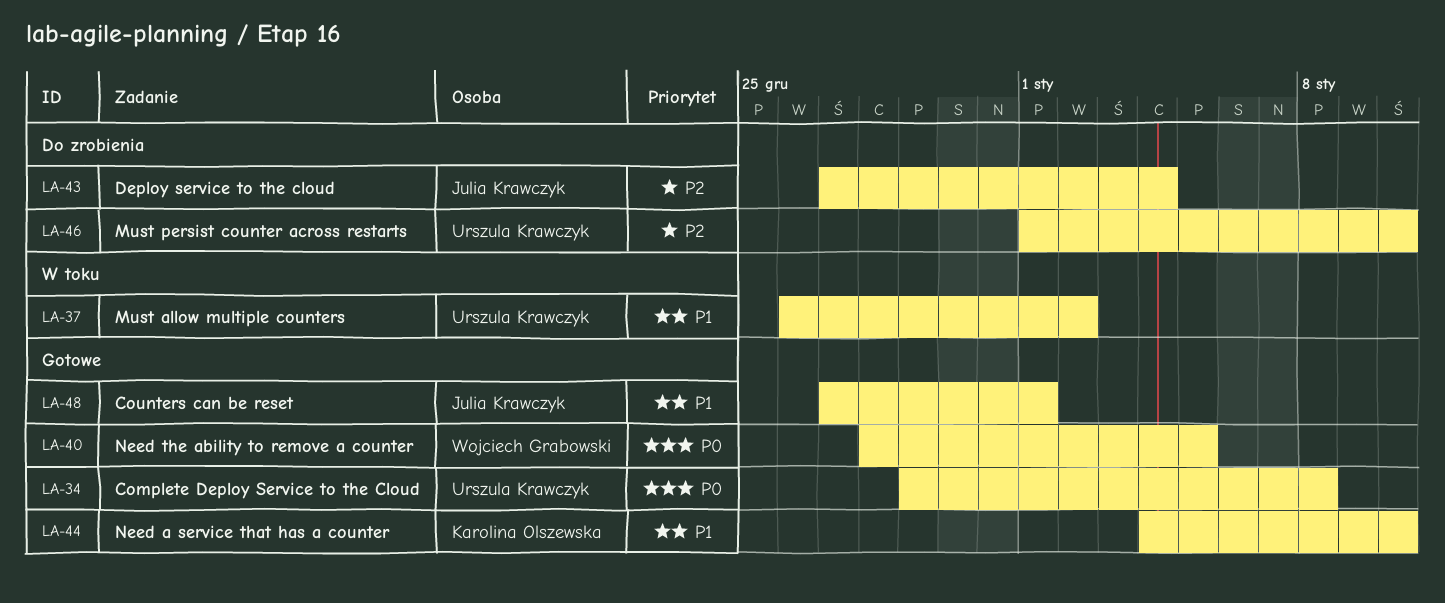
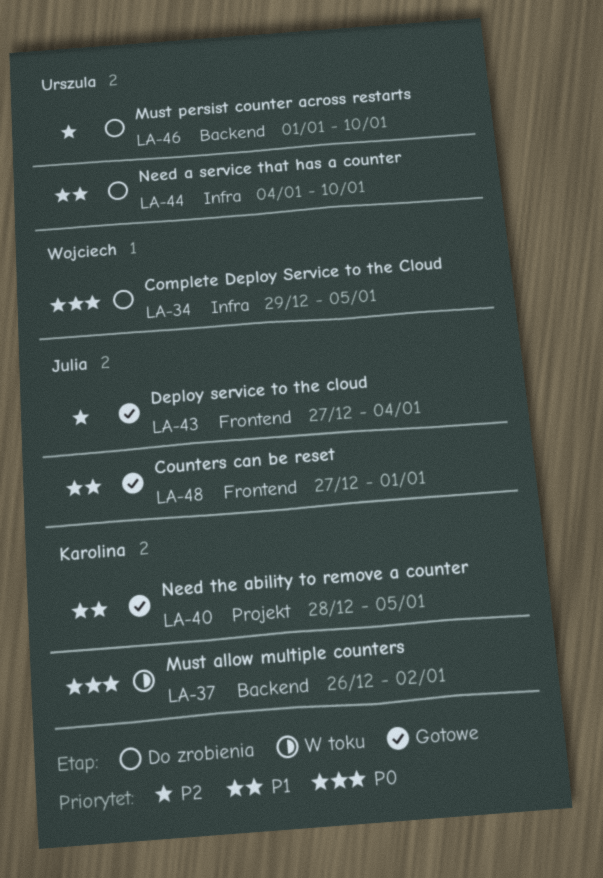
LA-34, status: Gotowe -> Do zrobienia
LA-34, owner: Urszula Krawczyk -> Wojciech Grabowski
LA-34, due: Jan 8 -> Jan 5
LA-37, owner: Urszula Krawczyk -> Karolina Olszewska
LA-37, priority: P1 -> P0
LA-40, owner: Wojciech Grabowski -> Karolina Olszewska
LA-40, priority: P0 -> P1
LA-43, status: Do zrobienia -> Gotowe
LA-44, status: Gotowe -> Do zrobienia
LA-44, owner: Karolina Olszewska -> Urszula Krawczyk

